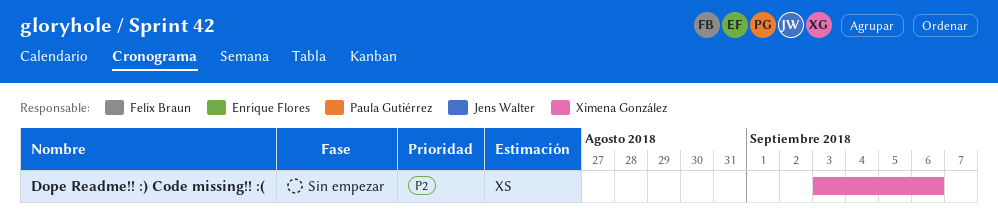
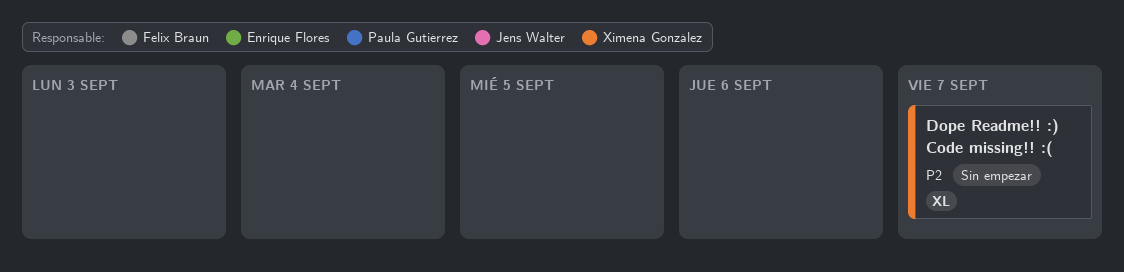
Dope Readme!! :) Code missing!! :(, estimate: XS -> XL
Dope Readme!! :) Code missing!! :(, due: Sep 6 -> Sep 7

